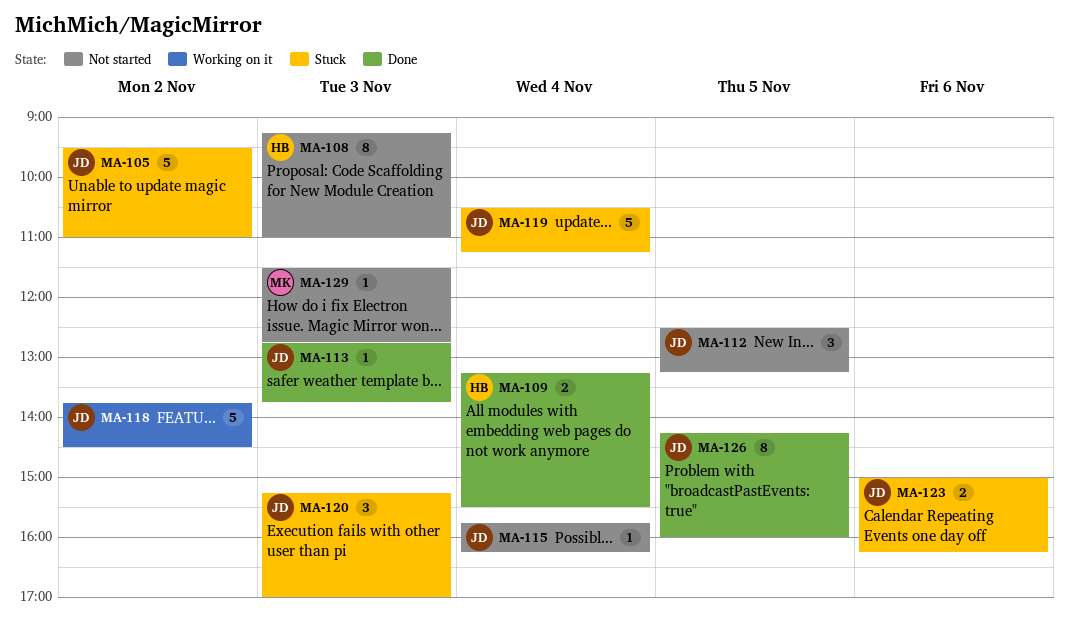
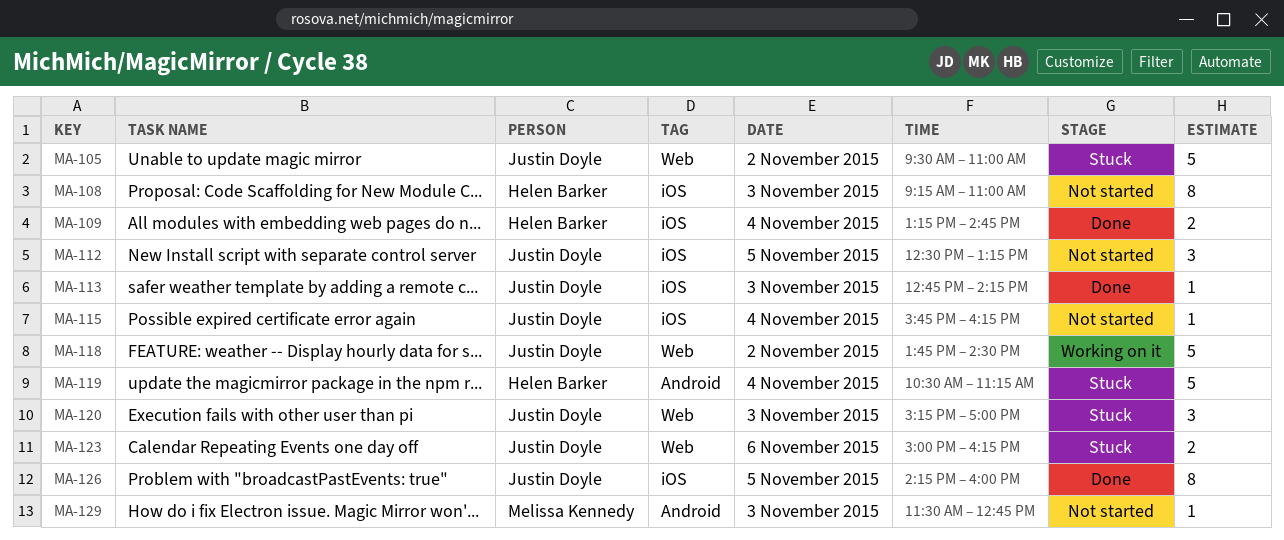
MA-109, ends: 15:30 -> 14:45
MA-113, ends: 13:45 -> 14:15
MA-119, owner: Justin Doyle -> Helen Barker

